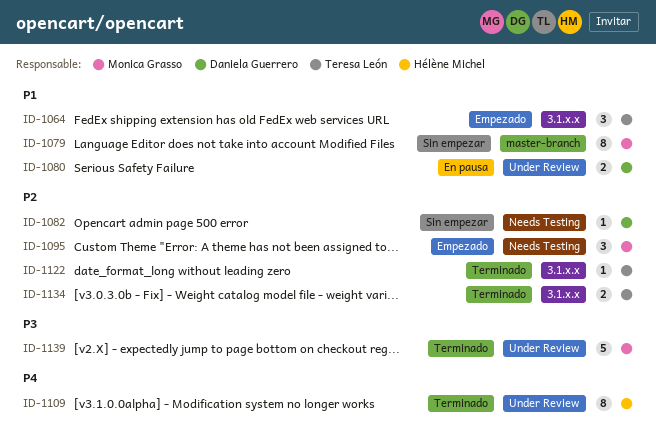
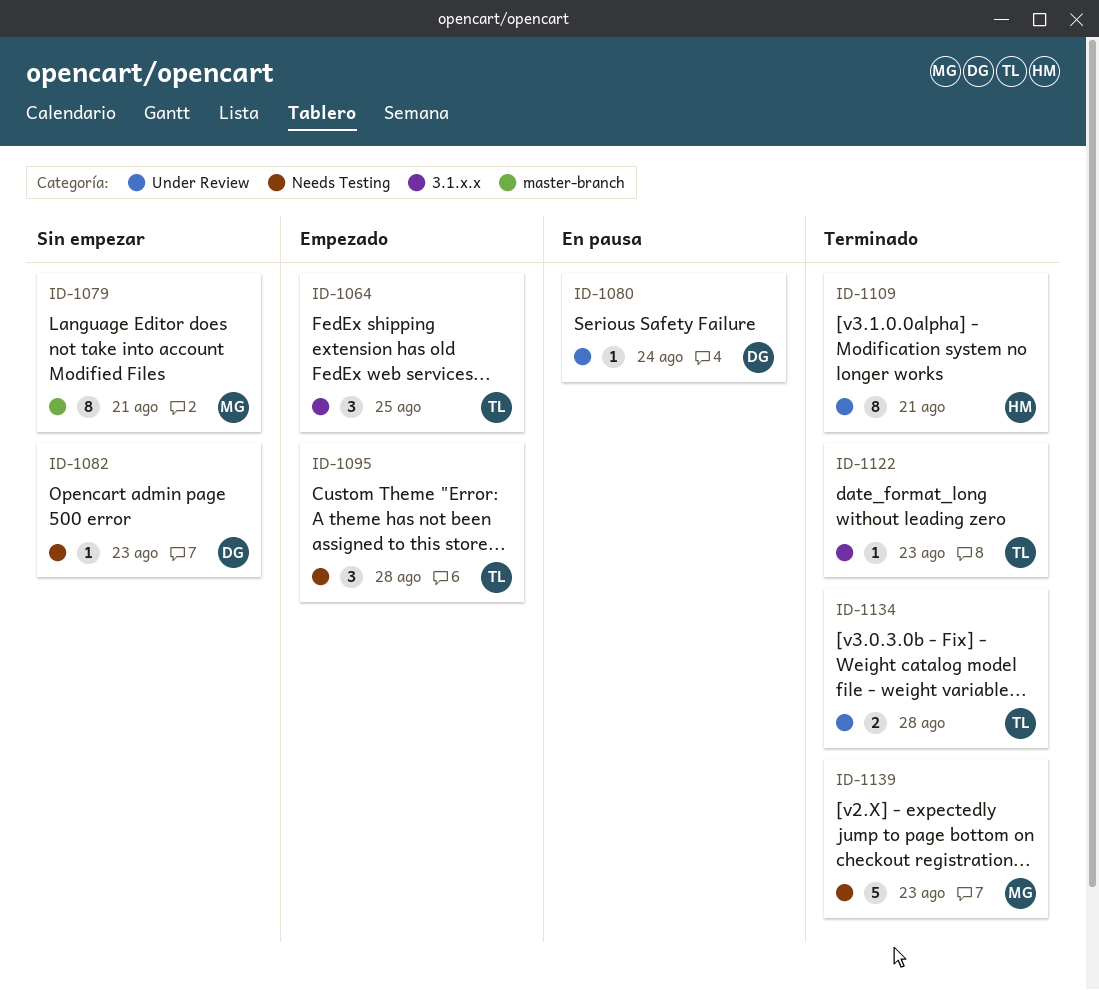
ID-1080, estimate: 2 -> 1
ID-1095, owner: Monica Grasso -> Teresa León
ID-1134, label: 3.1.x.x -> Under Review
ID-1139, label: Under Review -> Needs Testing

